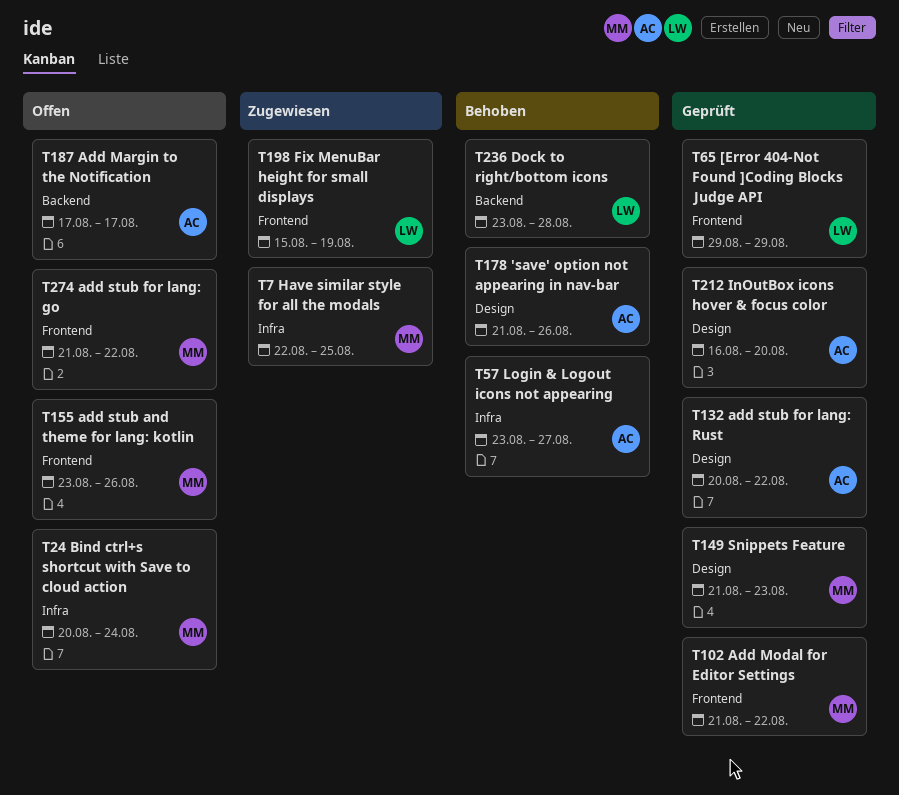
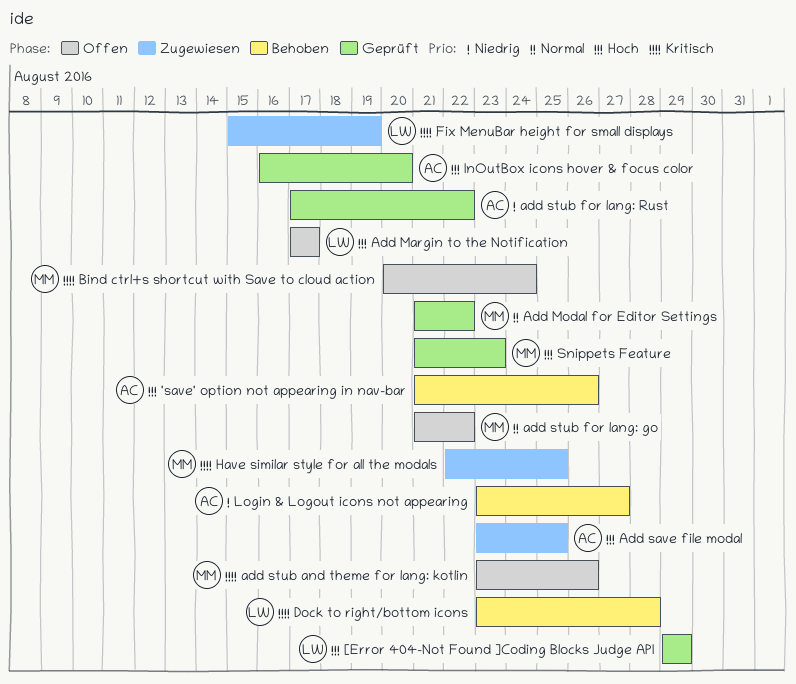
Add Margin to the Notification, owner: AC -> LW
Add save file modal: none -> present
add stub for lang: Rust, start: Aug 20 -> Aug 17

